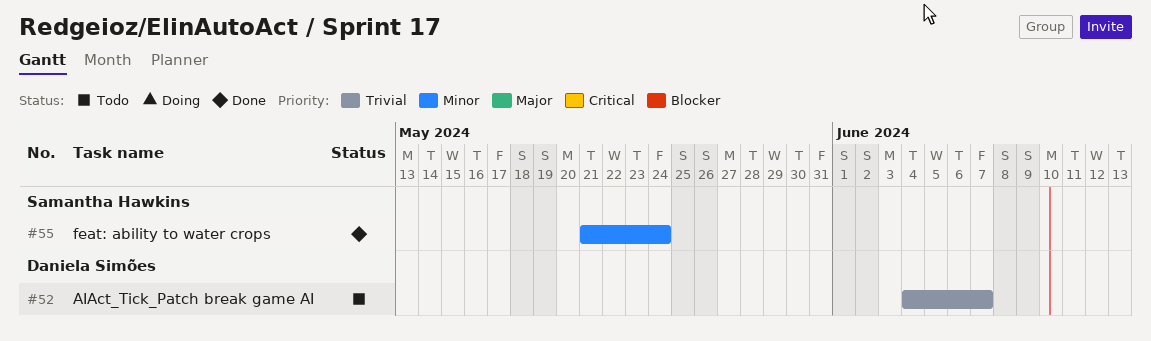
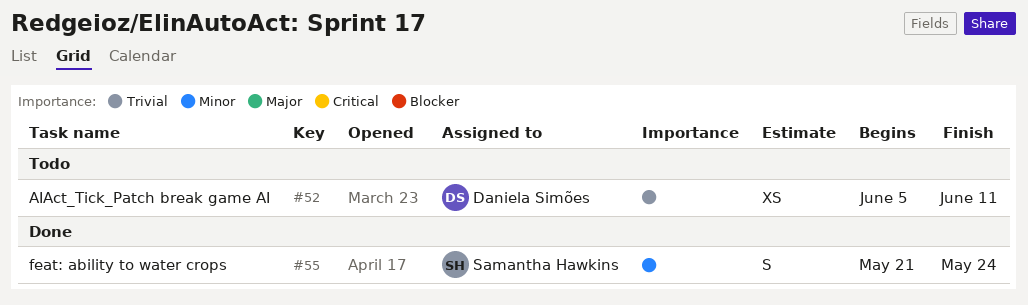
#52, start: Jun 4 -> Jun 5
#52, due: Jun 7 -> Jun 11

